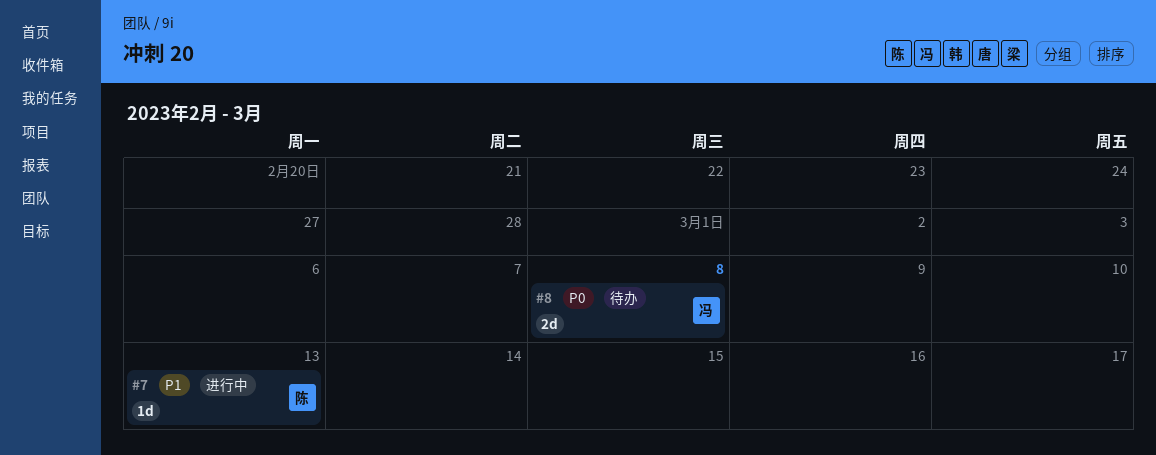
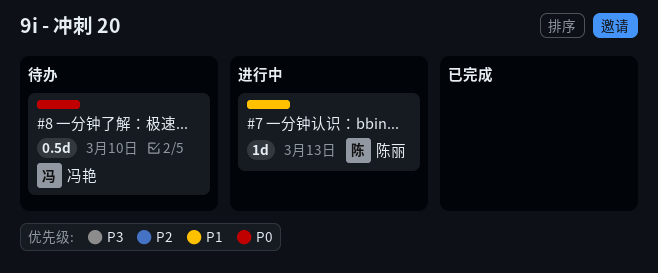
#8, estimate: 2d -> 0.5d
#8, due: Mar 8 -> Mar 10

